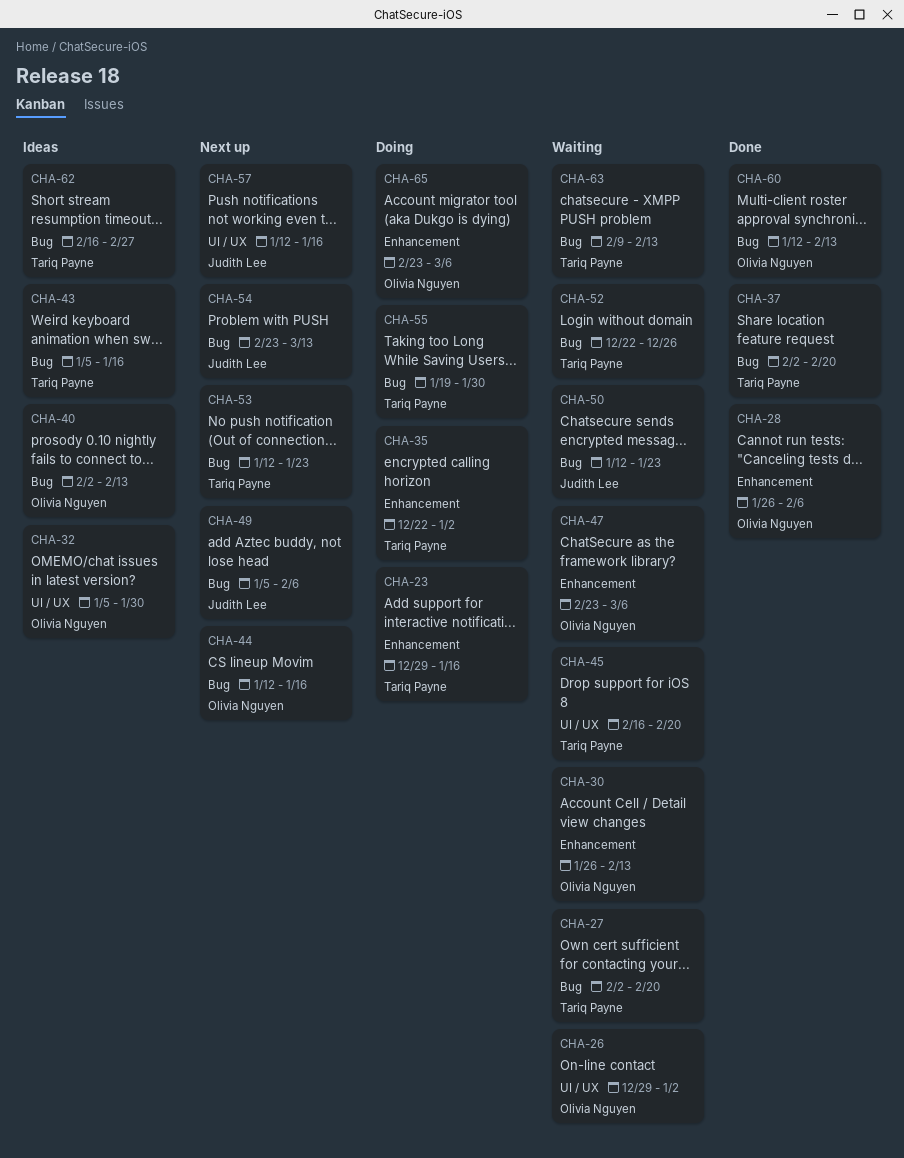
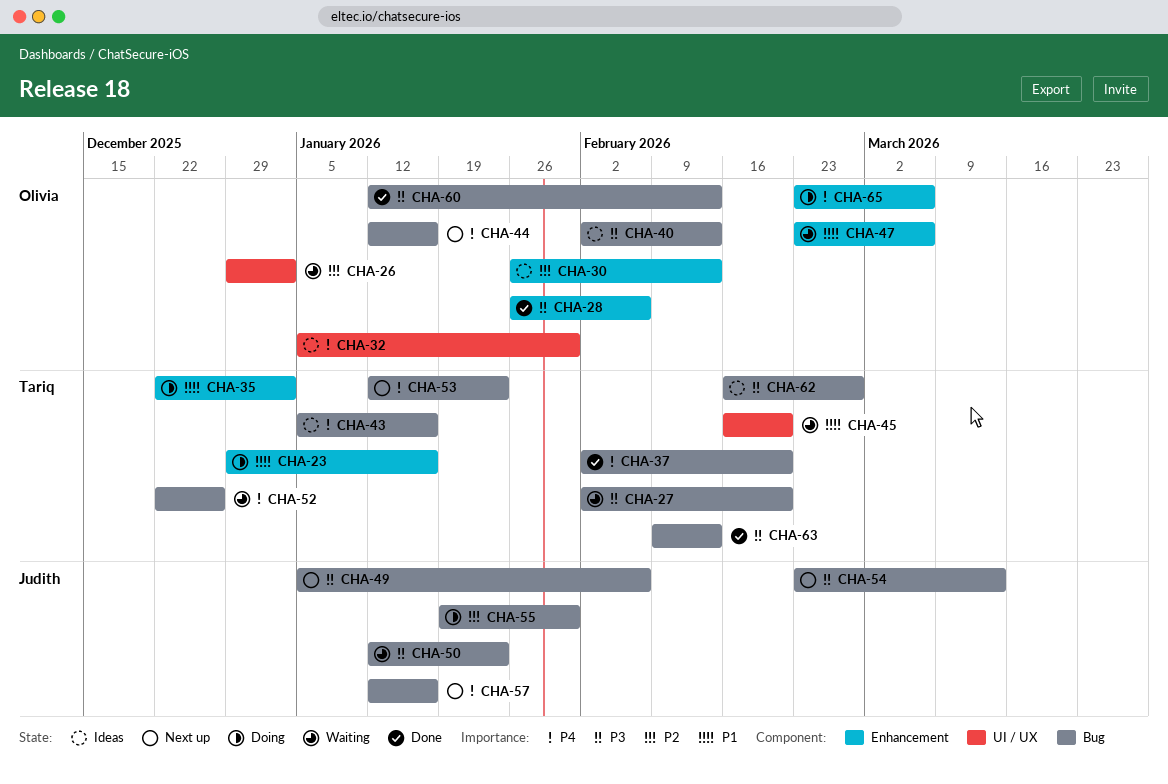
CHA-30, status: Waiting -> Ideas
CHA-55, owner: Tariq Payne -> Judith Lee
CHA-57, label: UI / UX -> Bug
CHA-63, status: Waiting -> Done

